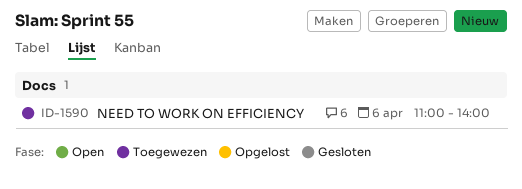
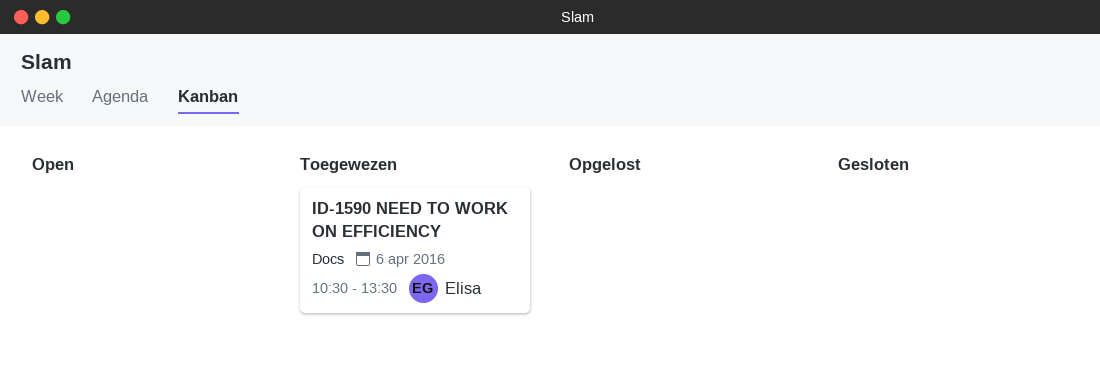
ID-1590, begins: 11:00 -> 10:30
ID-1590, ends: 14:00 -> 13:30

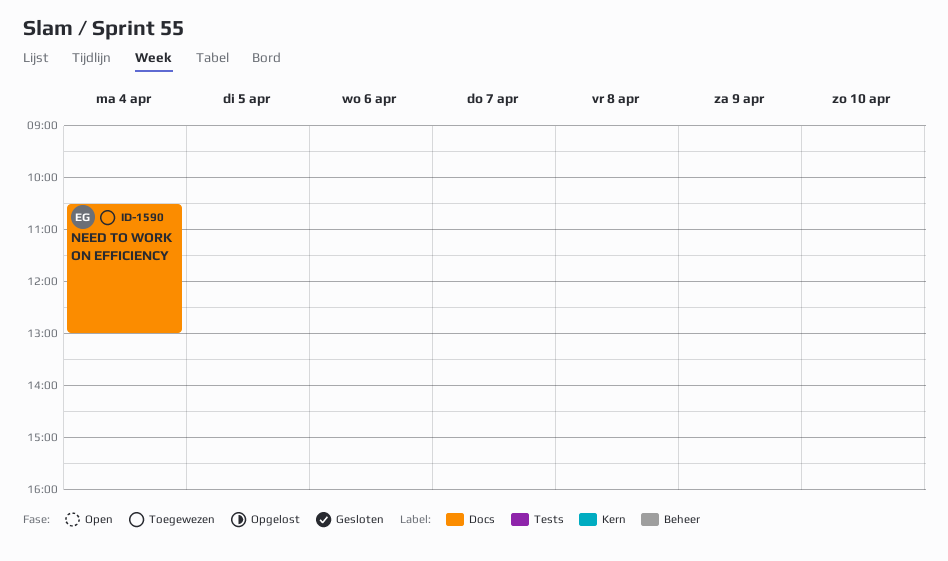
ID-1590, day: Apr 6 -> Apr 4
ID-1590, ends: 13:30 -> 13:00

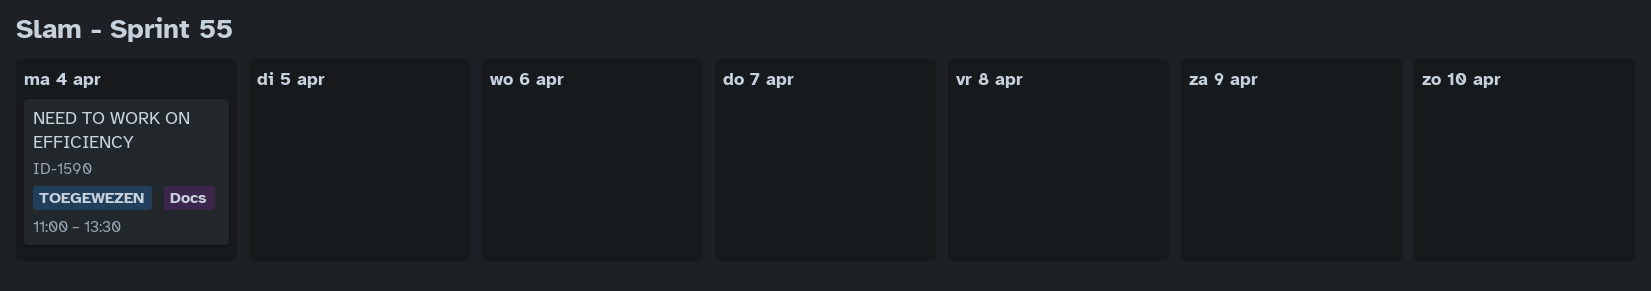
ID-1590, begins: 10:30 -> 11:00
ID-1590, ends: 13:00 -> 13:30

